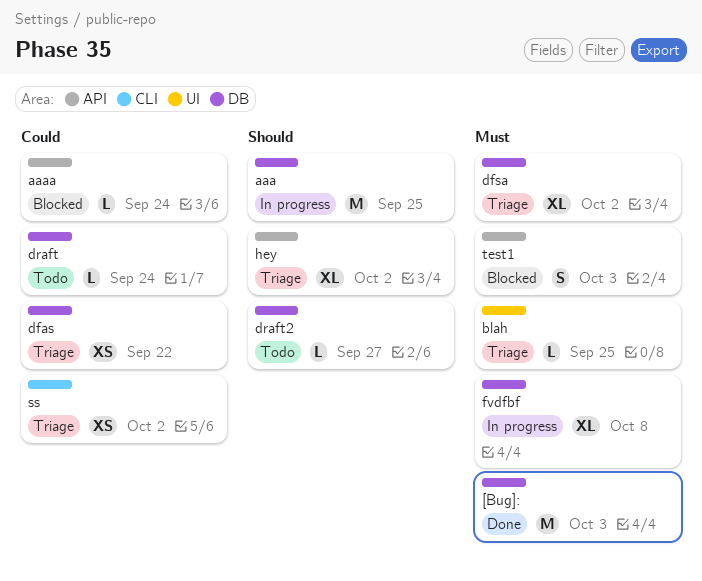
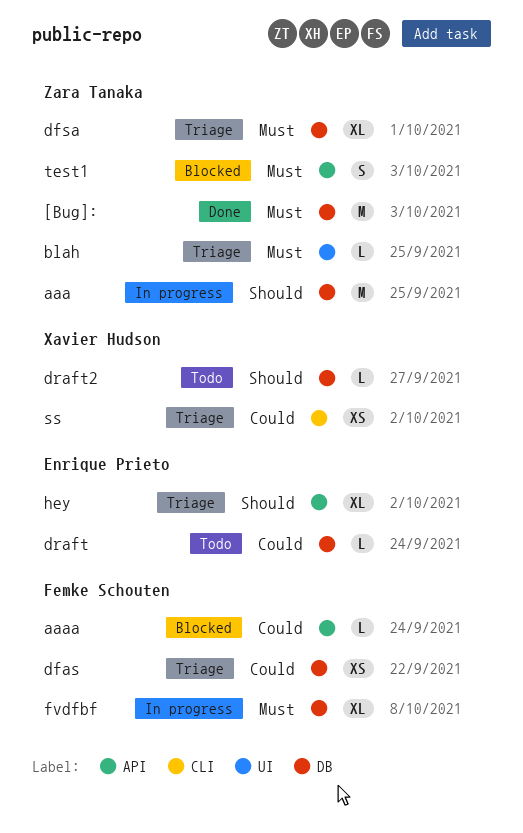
dfsa, due: Oct 2 -> Oct 1

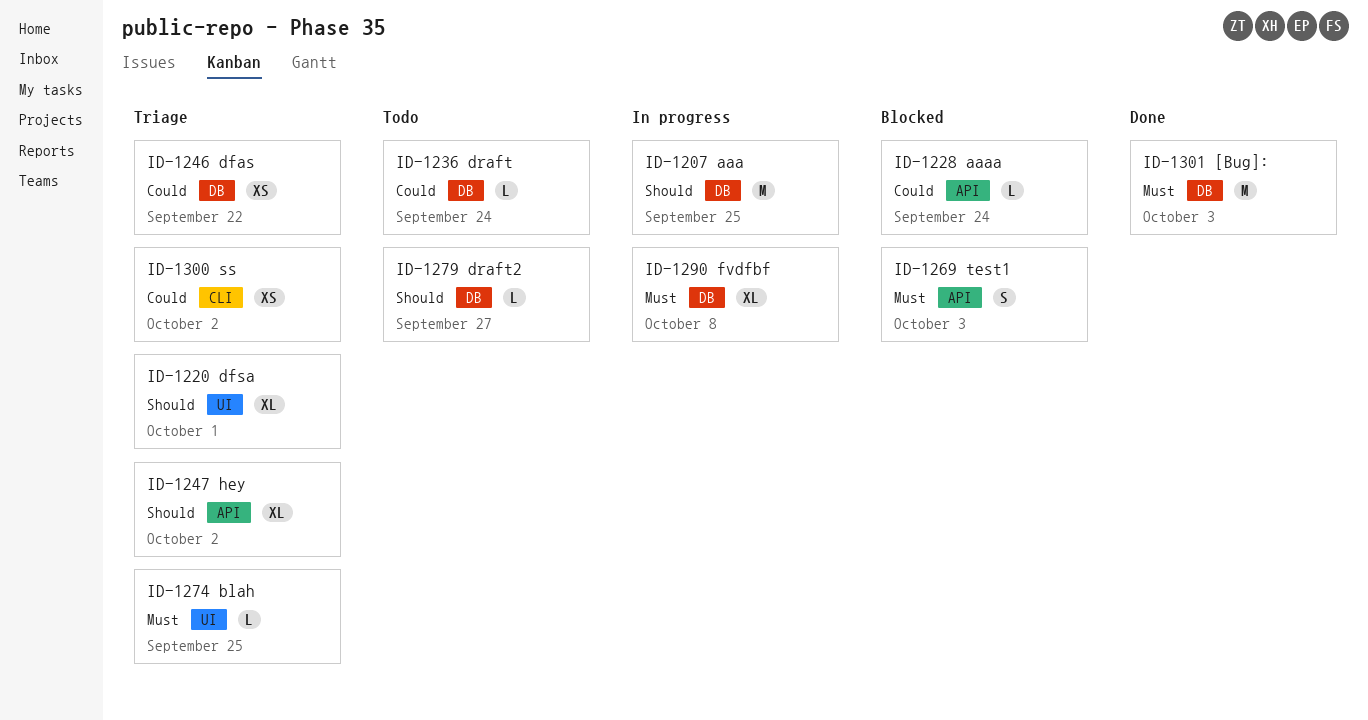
dfsa, priority: Must -> Should
dfsa, label: DB -> UI

